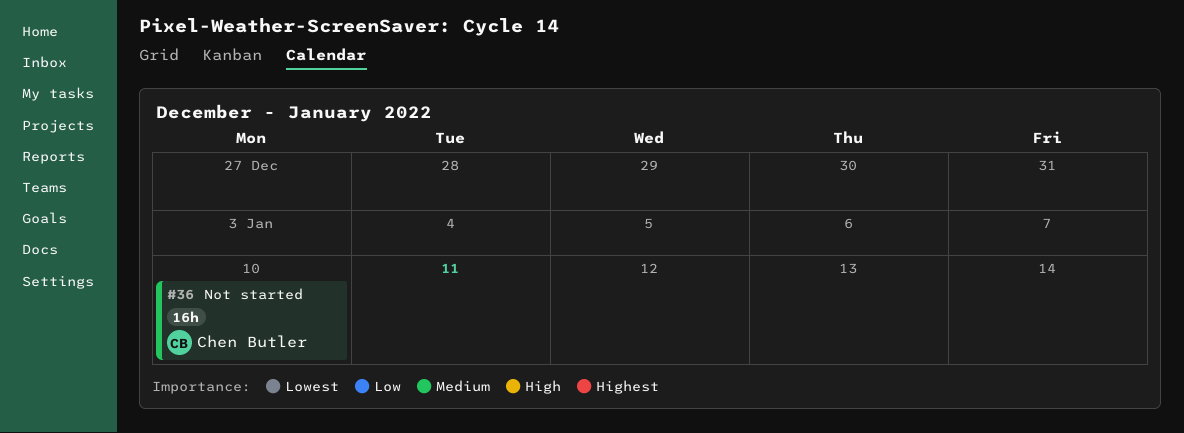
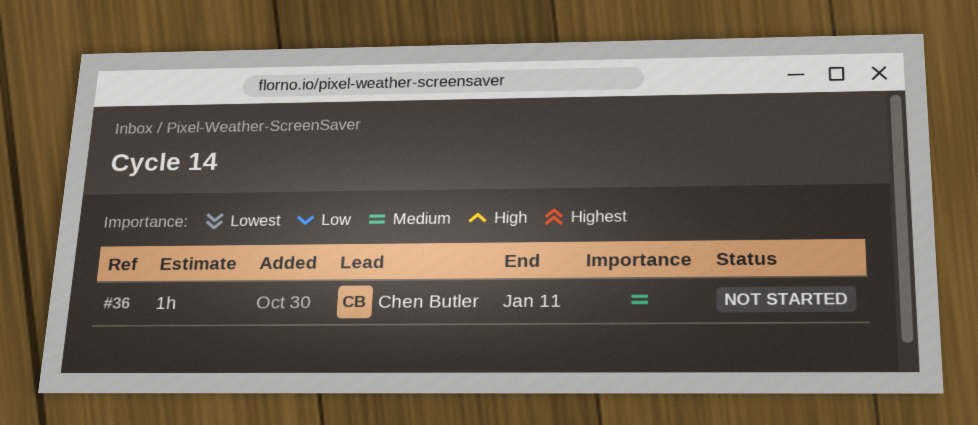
#36, estimate: 16h -> 1h
#36, due: Jan 10 -> Jan 11

